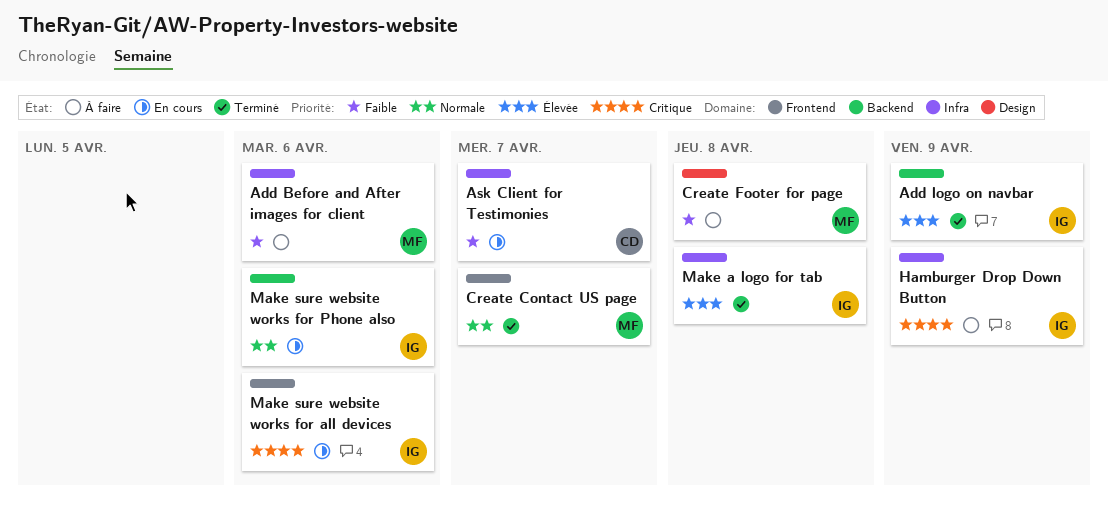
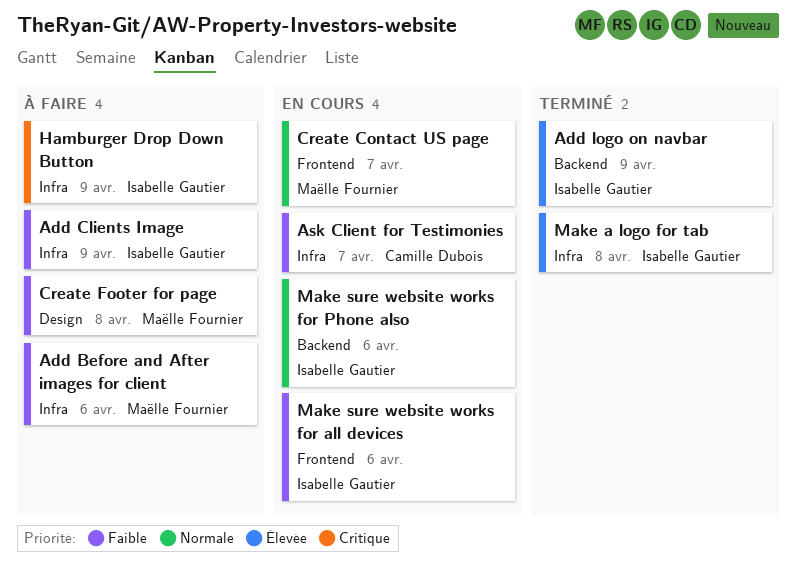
Add Clients Image: none -> present
Create Contact US page, status: Terminé -> En cours
Make sure website works for all devices, priority: Critique -> Faible

